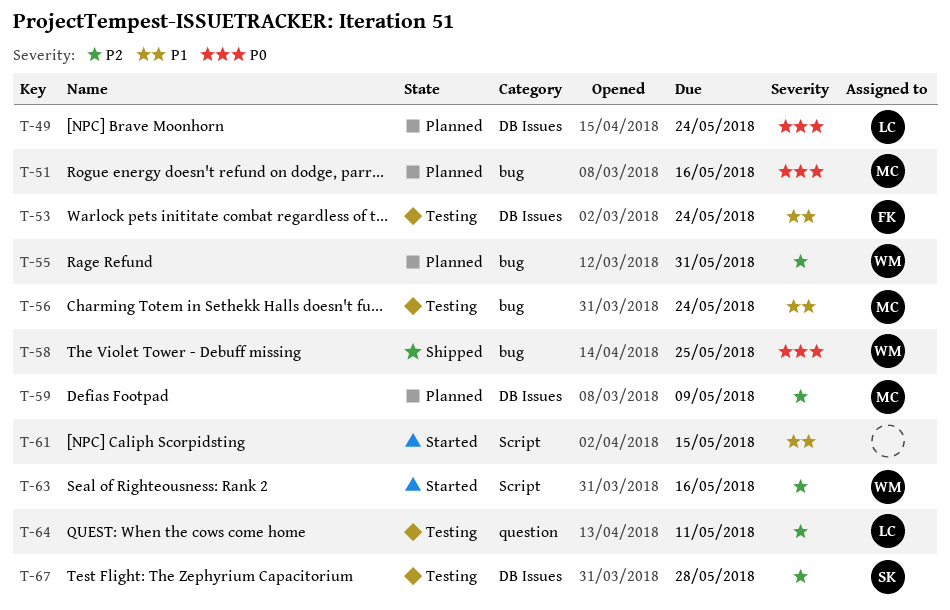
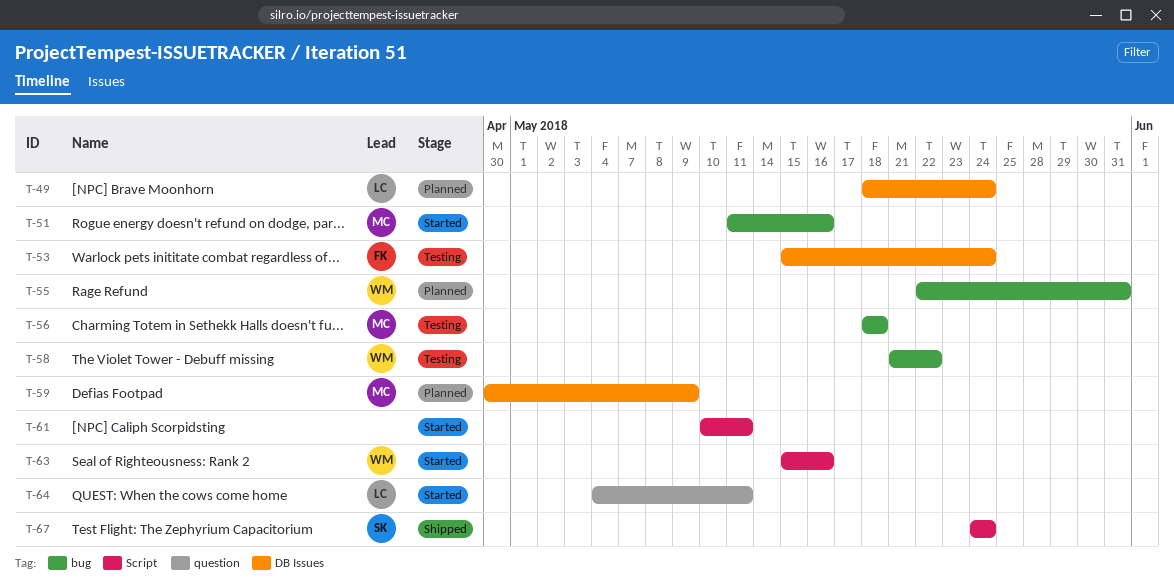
T-51, status: Planned -> Started
T-56, due: May 24 -> May 18
T-58, status: Shipped -> Testing
T-58, due: May 25 -> May 22
T-61, due: May 15 -> May 11
T-64, status: Testing -> Started
T-67, status: Testing -> Shipped
T-67, label: DB Issues -> Script
T-67, due: May 28 -> May 24

